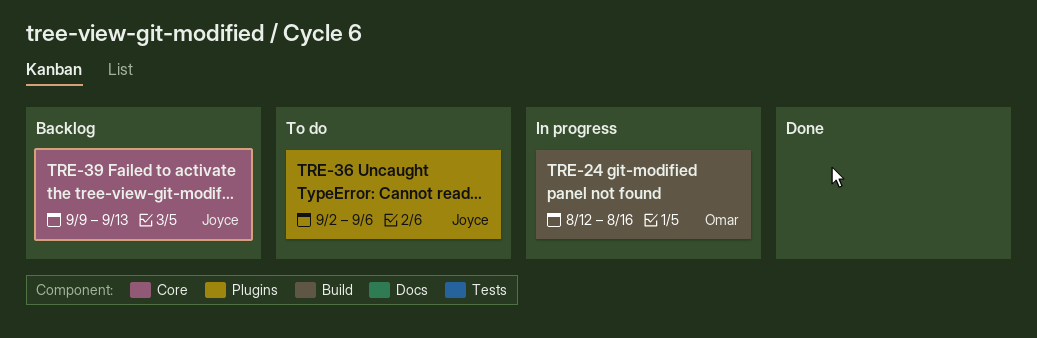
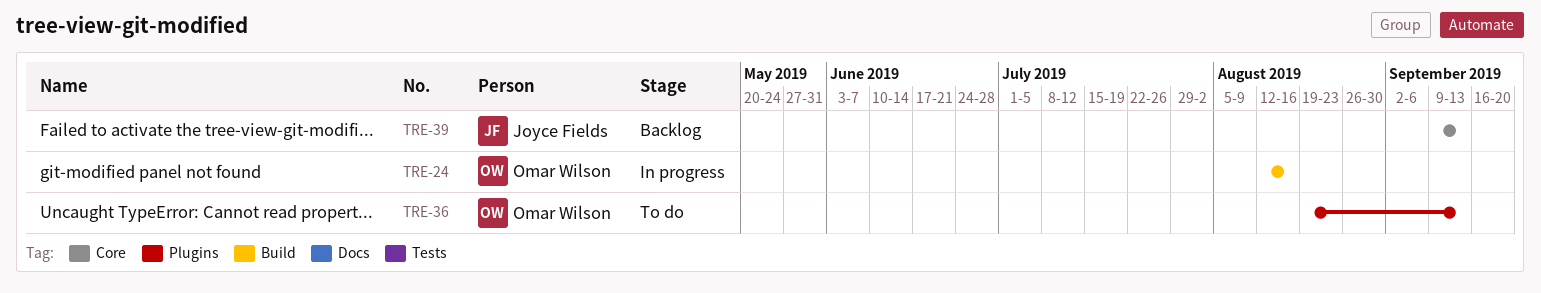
TRE-36, owner: Joyce Fields -> Omar Wilson
TRE-36, start: Sep 2 -> Aug 19
TRE-36, due: Sep 6 -> Sep 13

